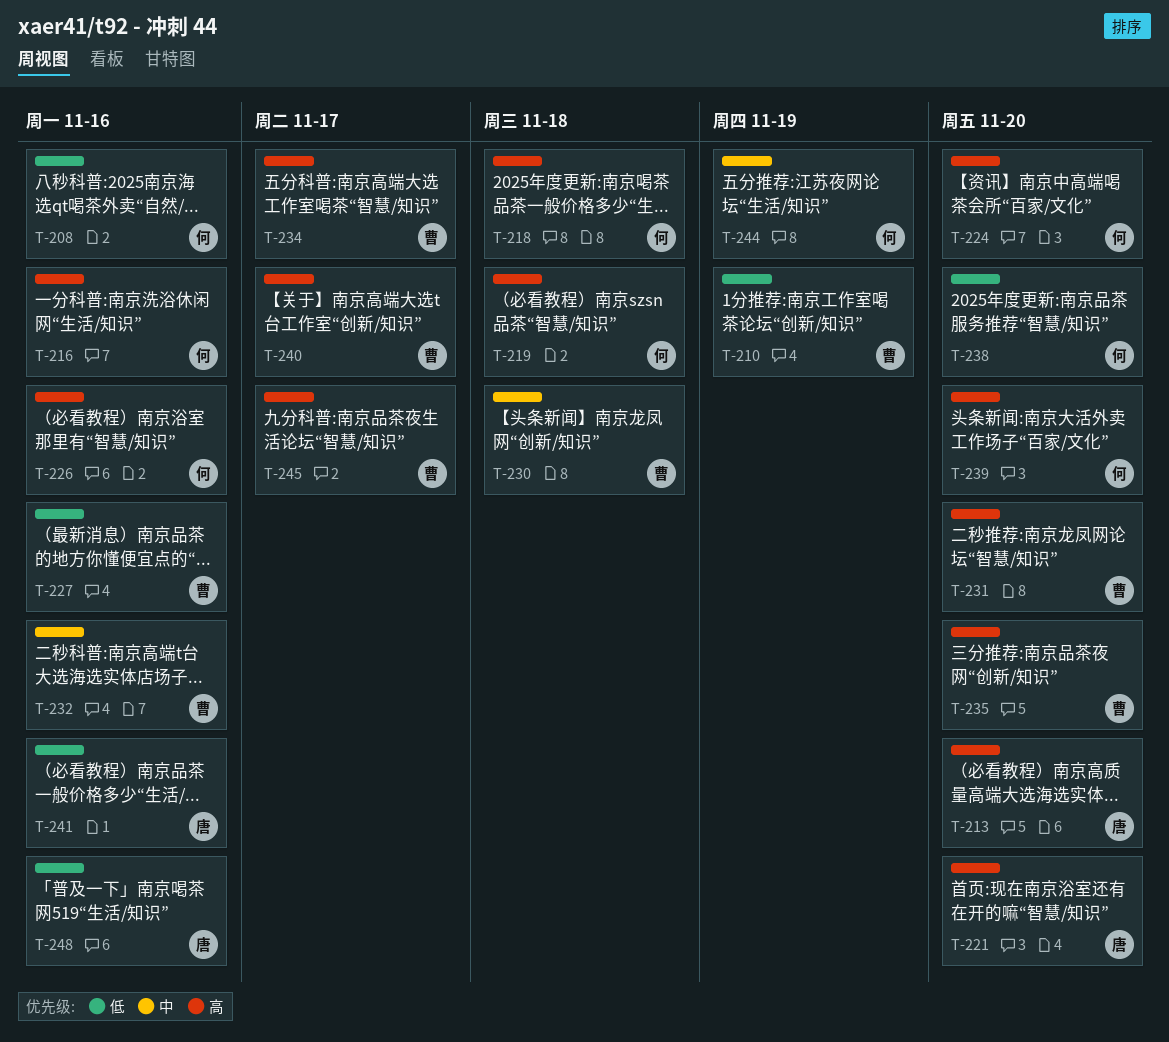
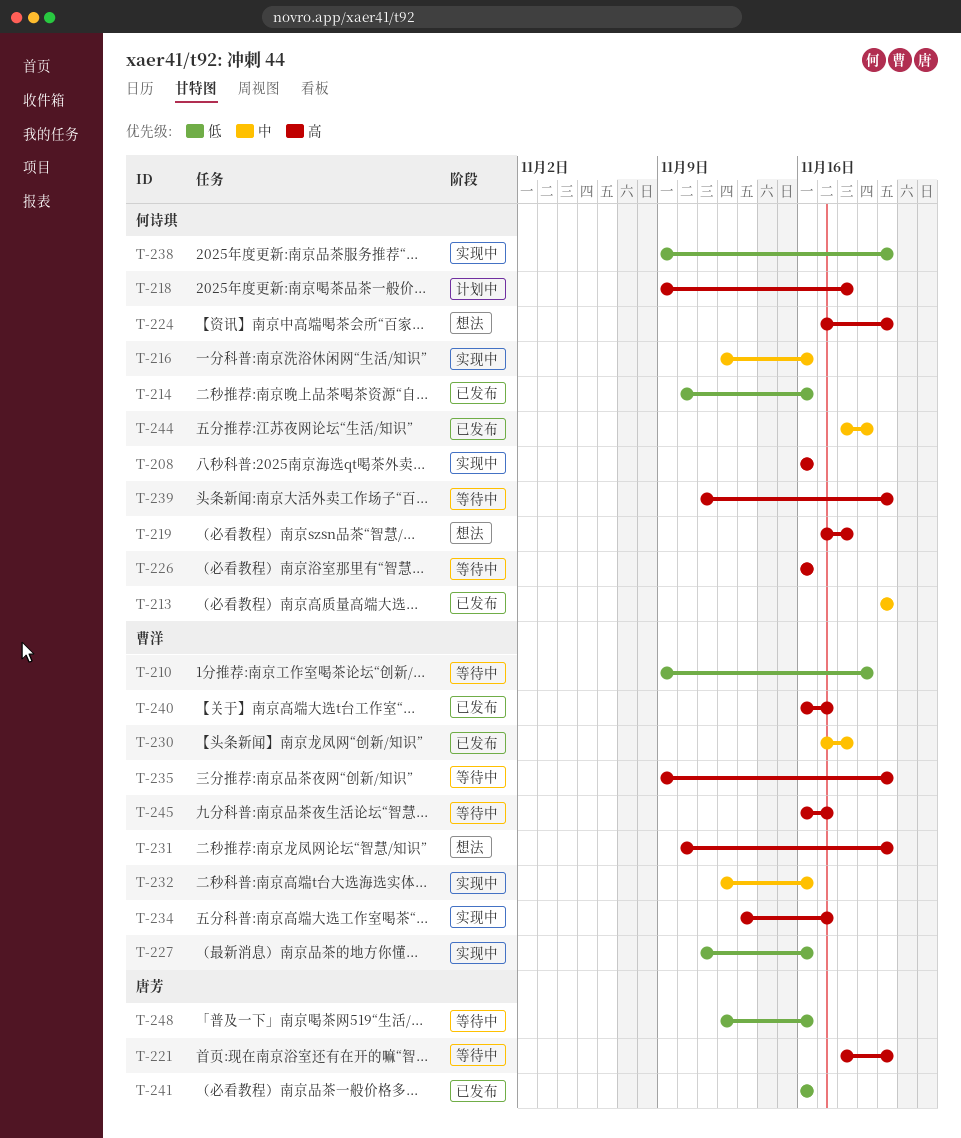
T-208, priority: 低 -> 高
T-213, owner: 唐芳 -> 何诗琪
T-213, priority: 高 -> 中
T-214: none -> present
T-216, priority: 高 -> 中

